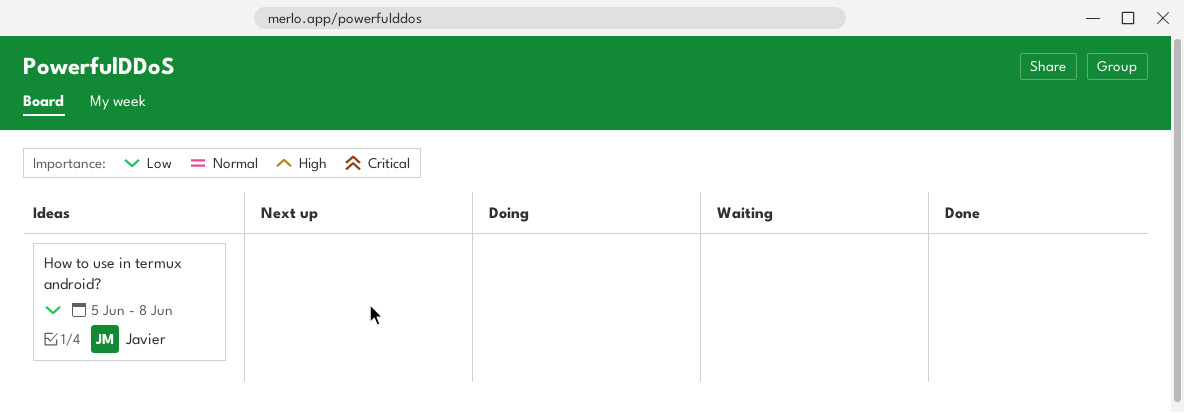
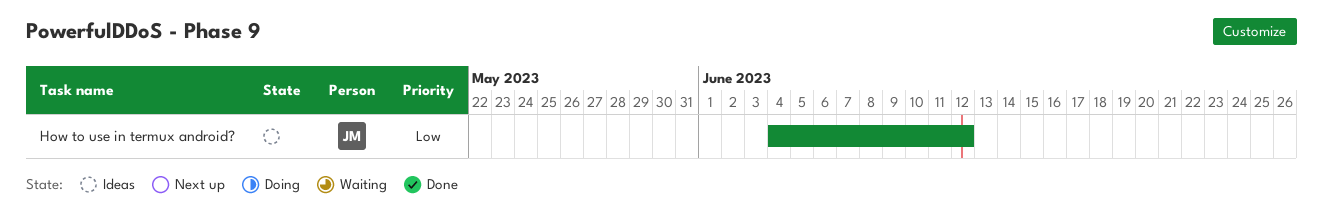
How to use in termux android?, start: Jun 5 -> Jun 4
How to use in termux android?, due: Jun 8 -> Jun 12

